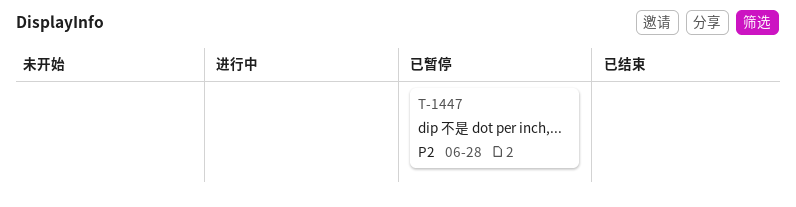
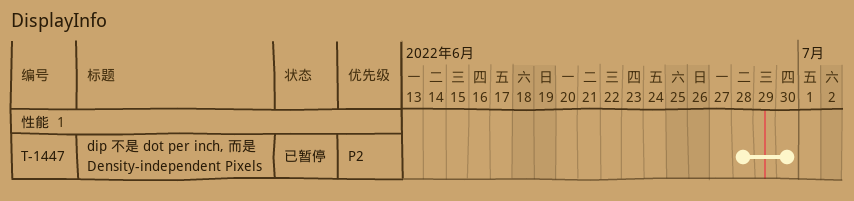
T-1447, due: Jun 28 -> Jun 30

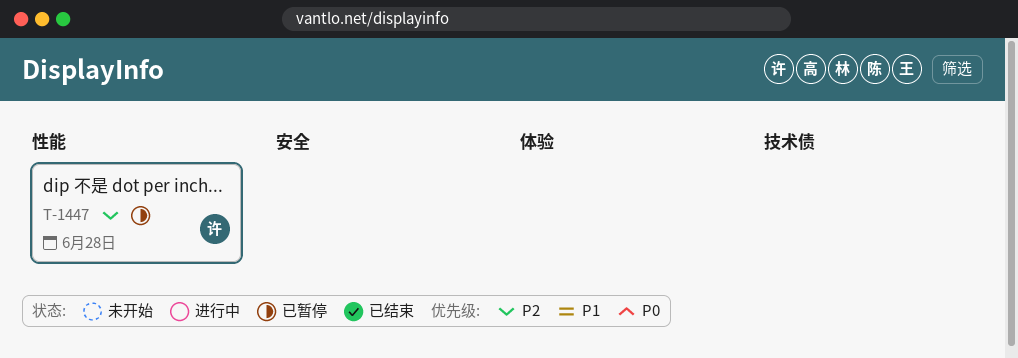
T-1447, due: Jun 30 -> Jun 28

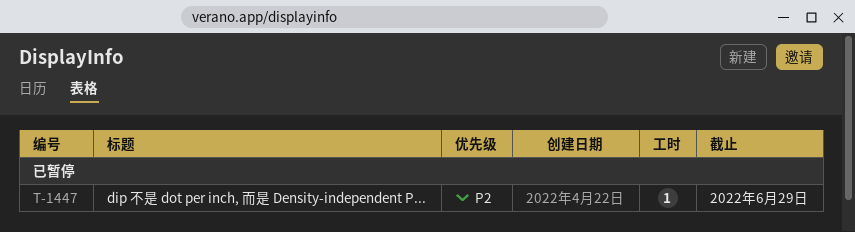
T-1447, due: Jun 28 -> Jun 29

